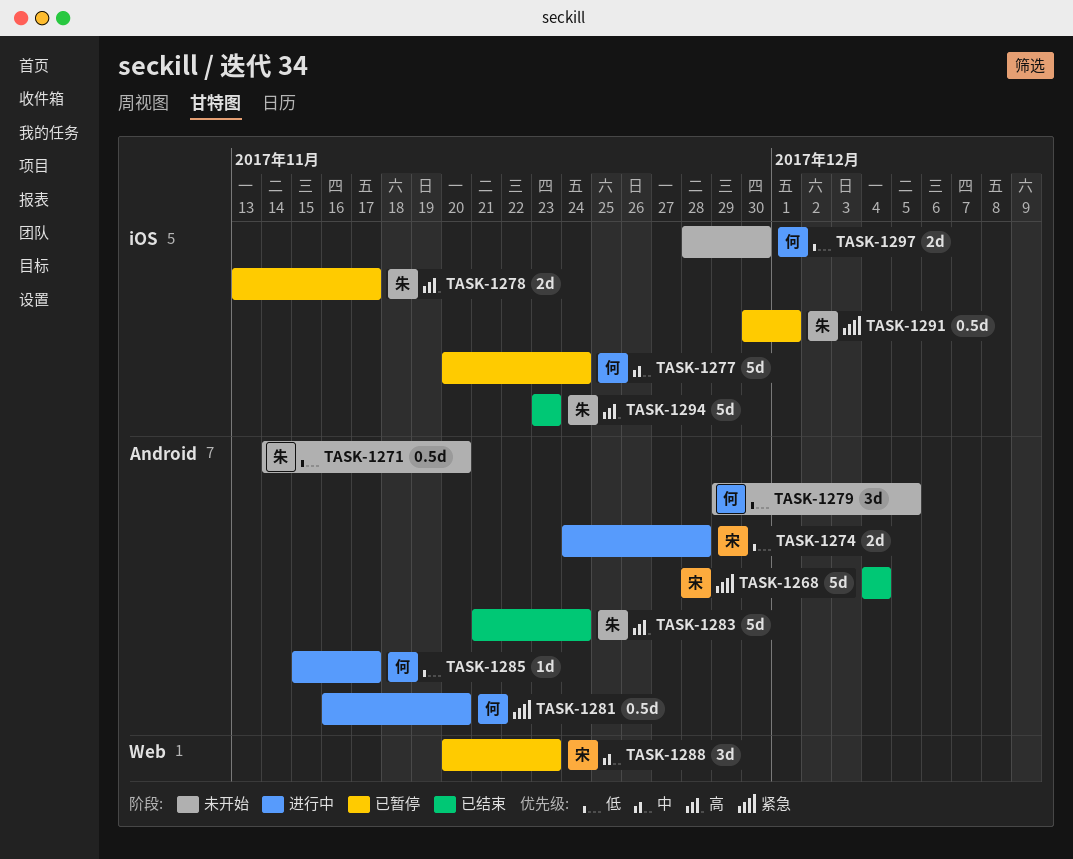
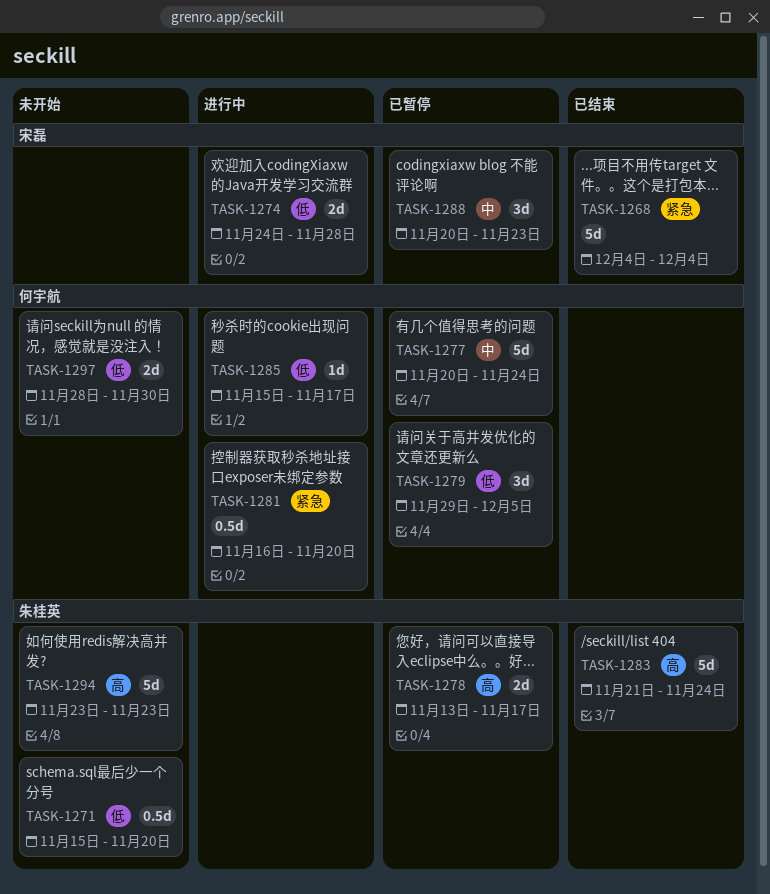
TASK-1271, start: Nov 14 -> Nov 15
TASK-1279, status: 未开始 -> 已暂停
TASK-1291: present -> none
TASK-1294, status: 已结束 -> 未开始

